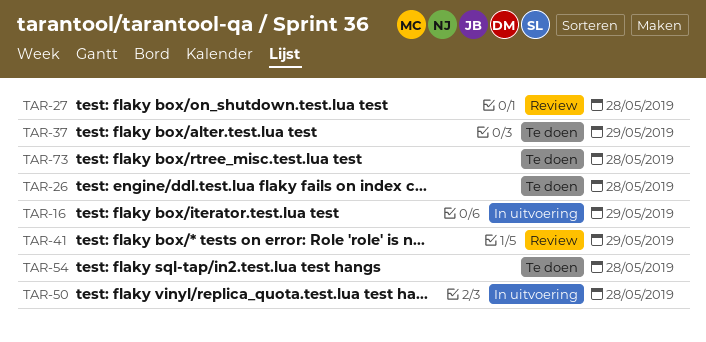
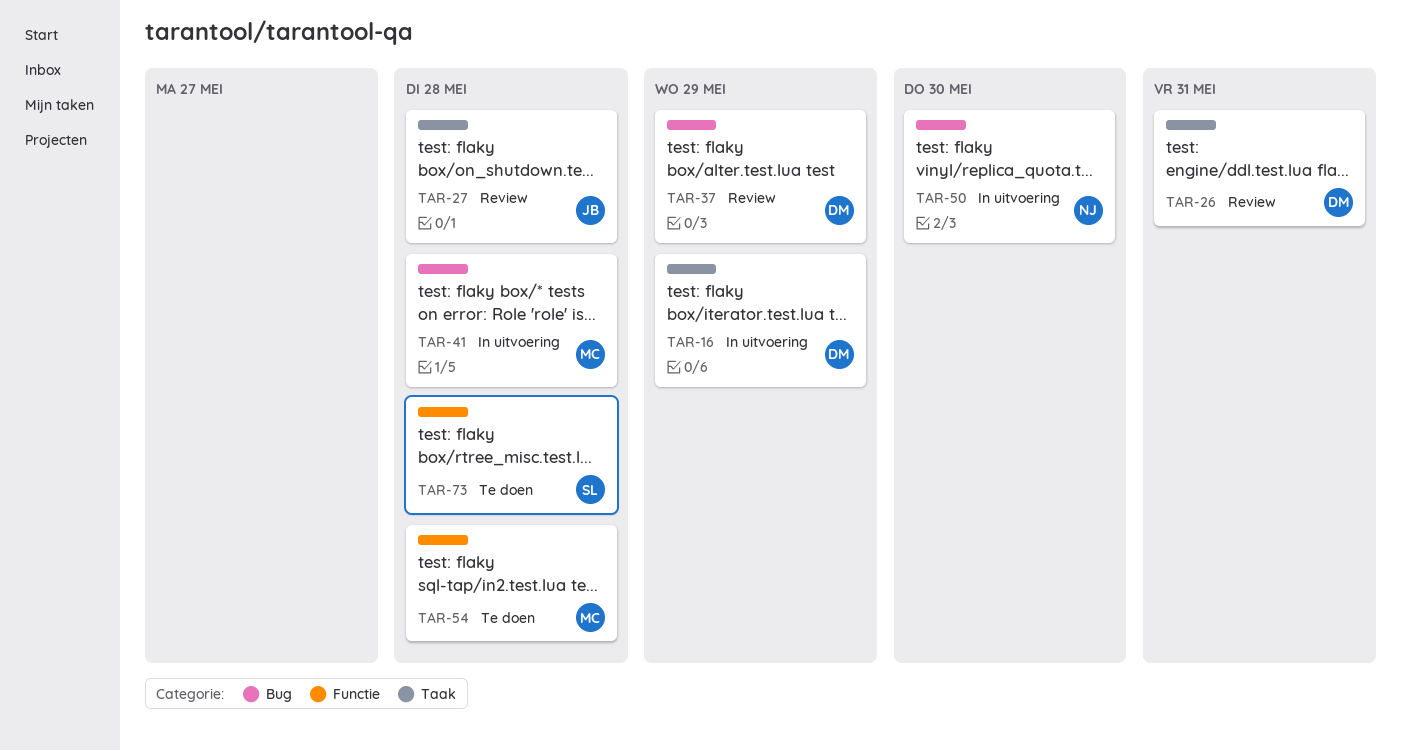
TAR-26, status: Te doen -> Review
TAR-26, due: May 28 -> May 31
TAR-37, status: Te doen -> Review
TAR-41, status: Review -> In uitvoering
TAR-41, due: May 29 -> May 28
TAR-50, due: May 28 -> May 30

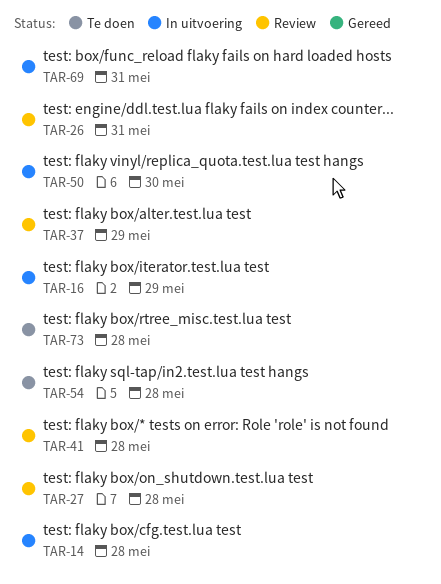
TAR-14: none -> present
TAR-41, status: In uitvoering -> Review
TAR-69: none -> present

